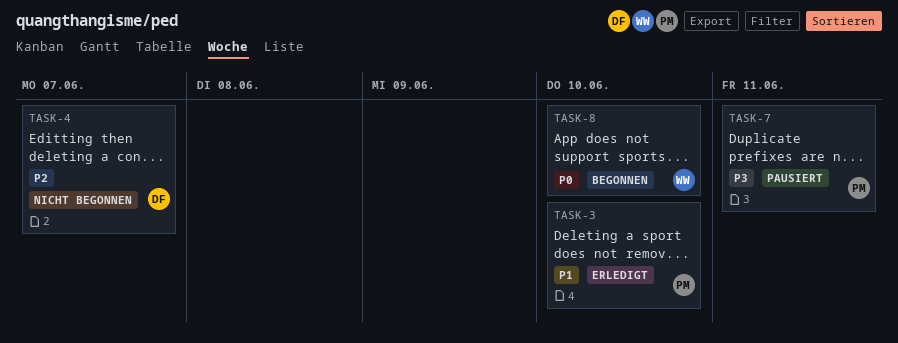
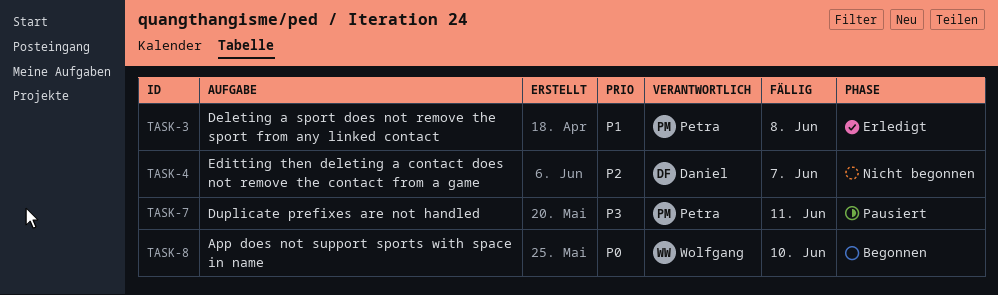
TASK-3, due: Jun 10 -> Jun 8

